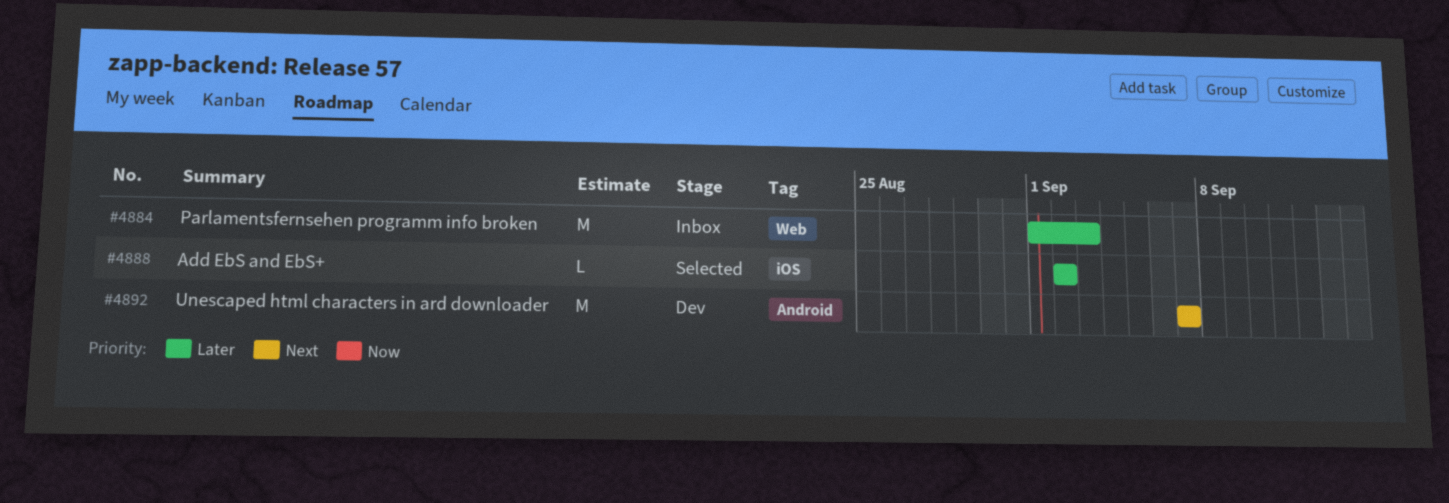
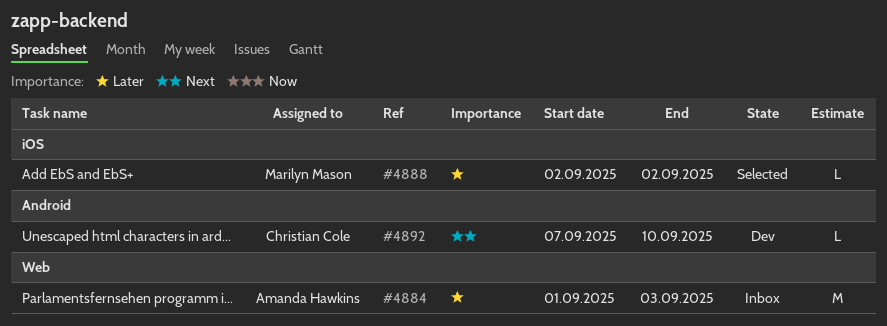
#4892, estimate: M -> L
#4892, due: Sep 7 -> Sep 10

